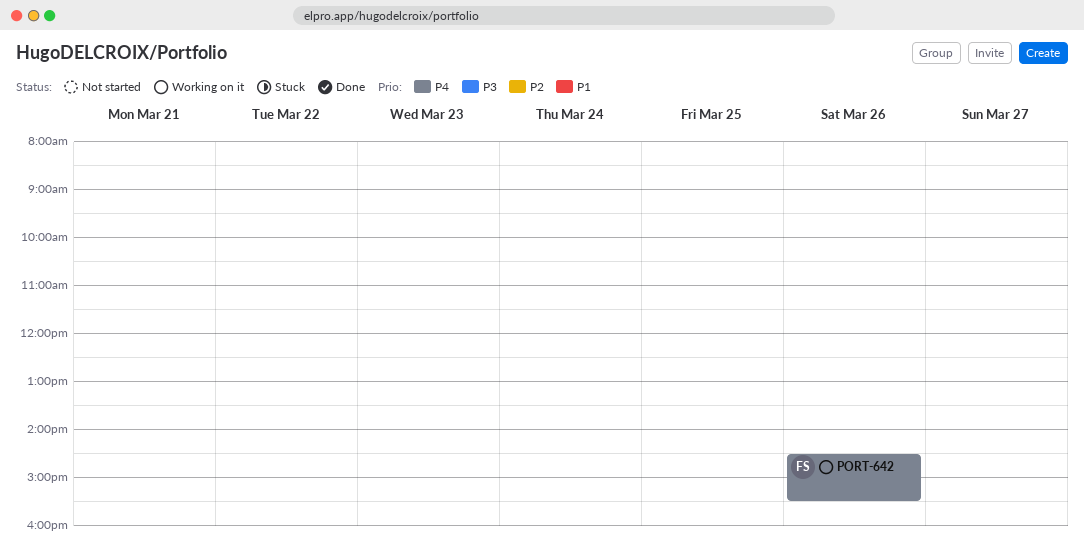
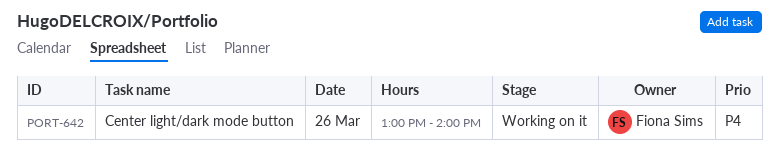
PORT-642, begins: 14:30 -> 13:00
PORT-642, ends: 15:30 -> 14:00

